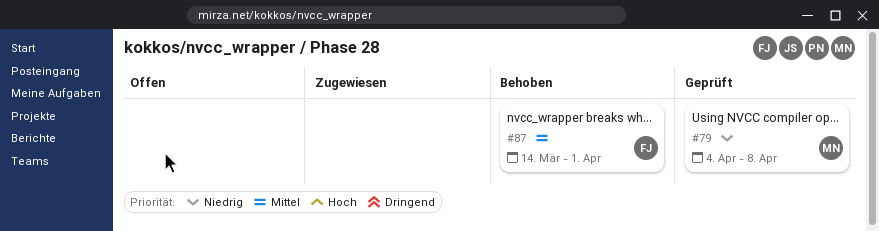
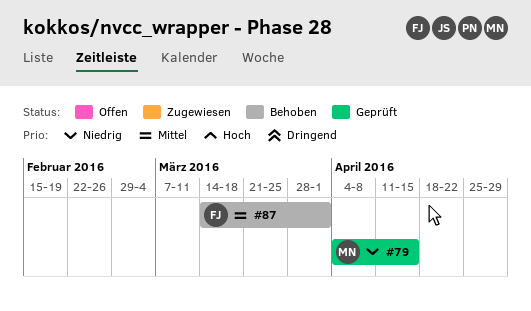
#79, due: Apr 8 -> Apr 15

